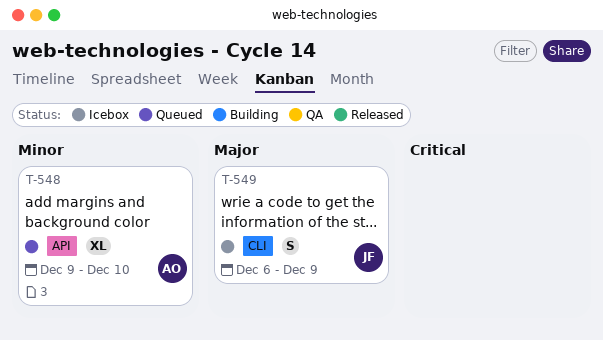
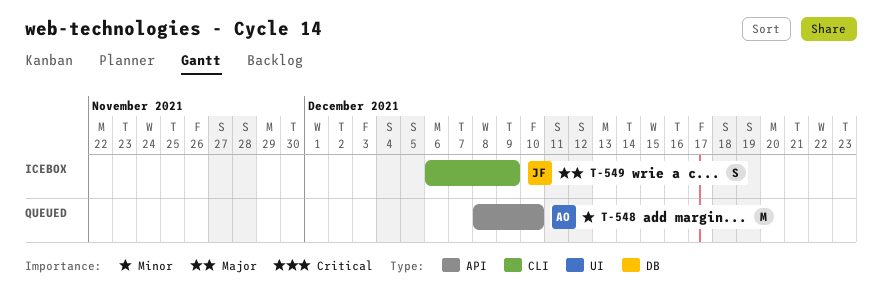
T-548, estimate: XL -> M
T-548, start: Dec 9 -> Dec 8

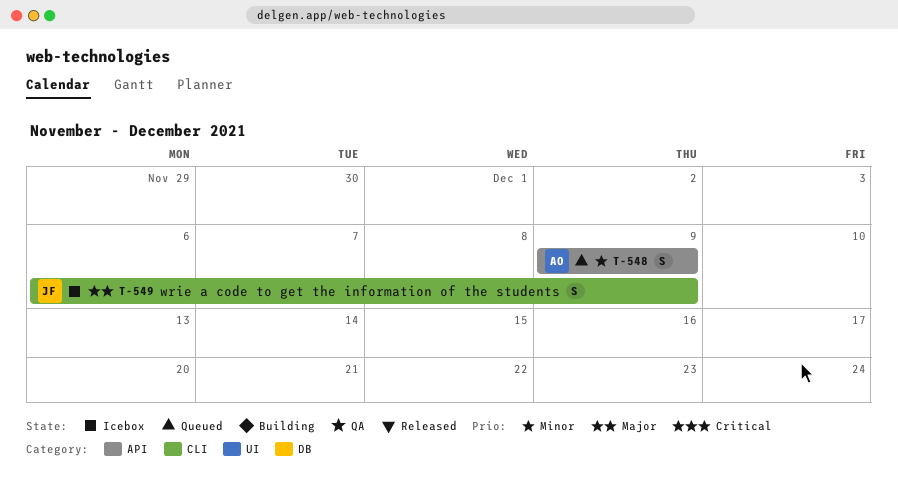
T-548, estimate: M -> S
T-548, start: Dec 8 -> Dec 9
T-548, due: Dec 10 -> Dec 9

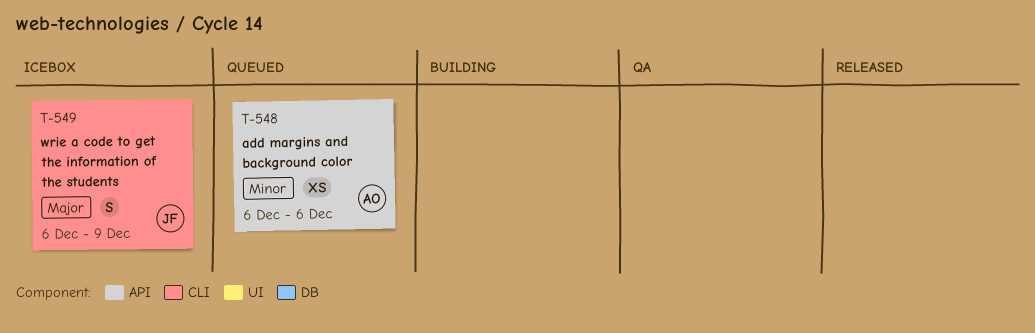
T-548, estimate: S -> XS
T-548, start: Dec 9 -> Dec 6
T-548, due: Dec 9 -> Dec 6

